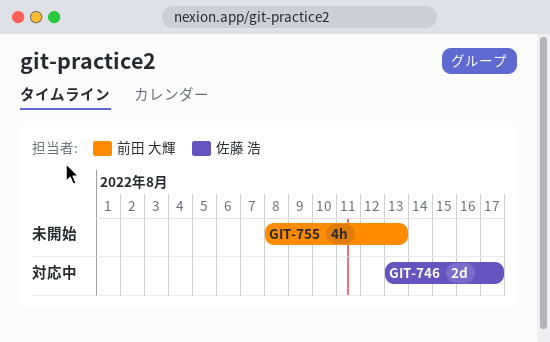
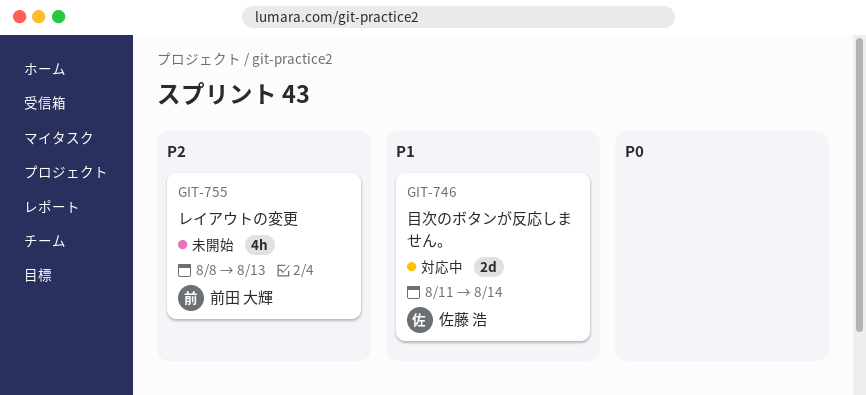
GIT-746, start: Aug 13 -> Aug 11
GIT-746, due: Aug 17 -> Aug 14

